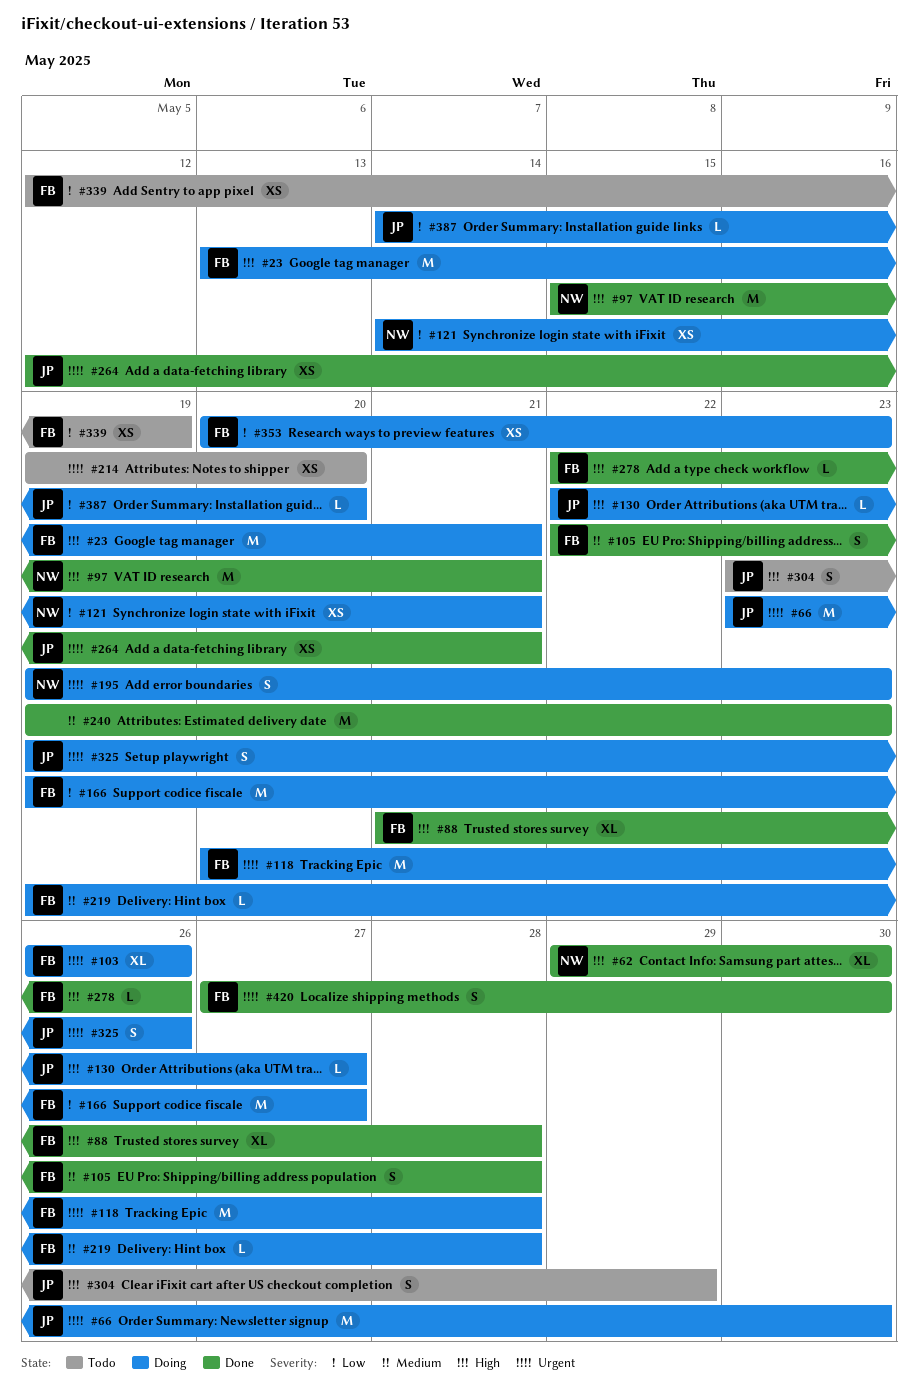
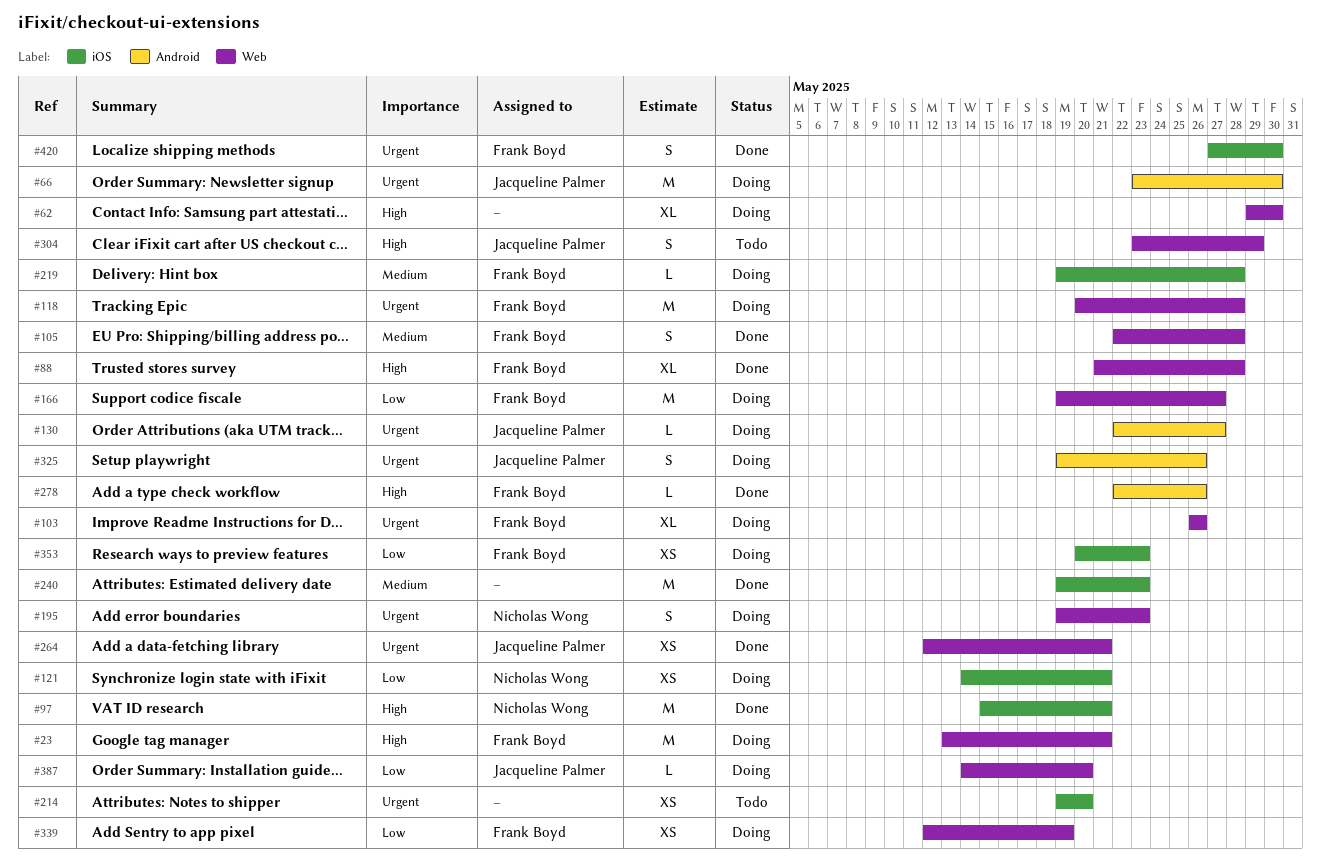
#62, status: Done -> Doing
#62, owner: Nicholas Wong -> none
#130, priority: High -> Urgent
#339, status: Todo -> Doing

